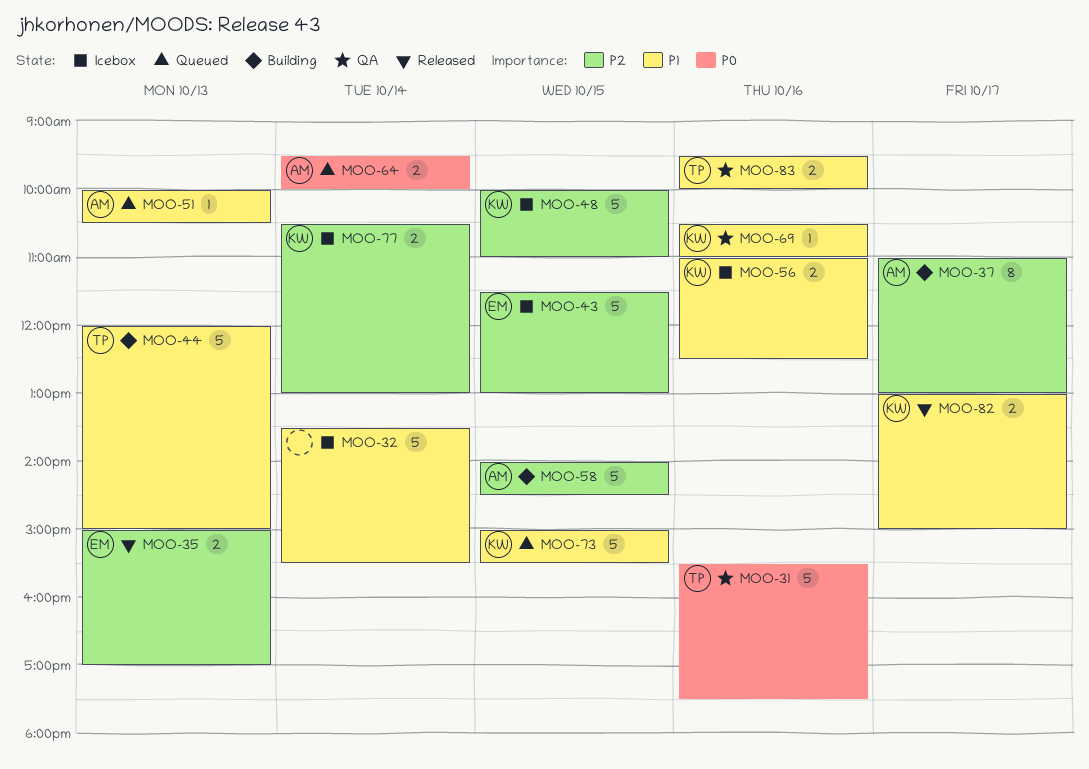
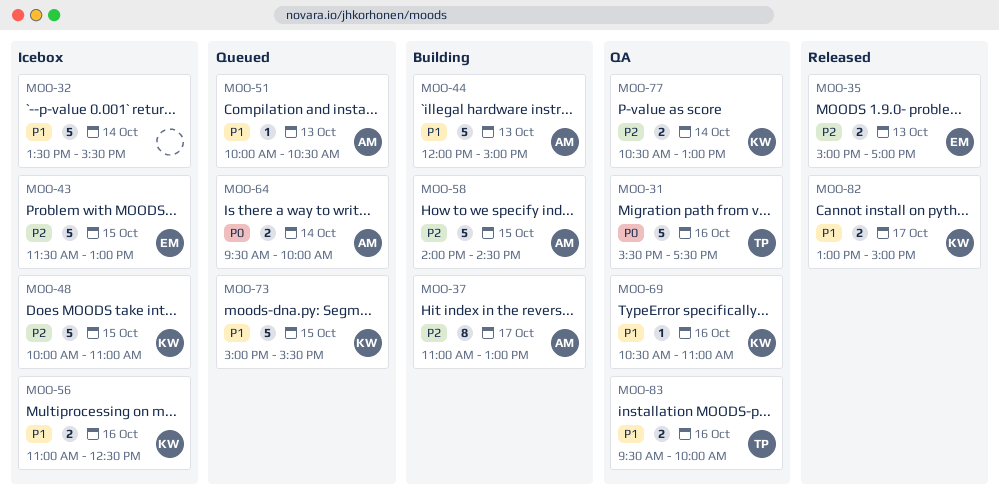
MOO-44, owner: TP -> AM
MOO-77, status: Icebox -> QA

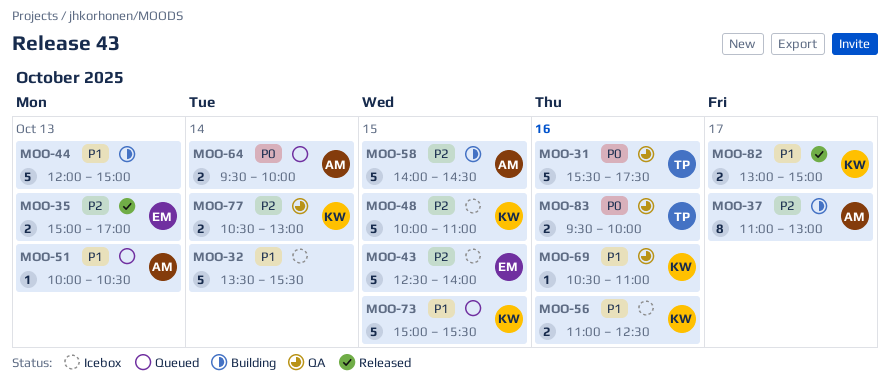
MOO-43, begins: 11:30 -> 12:30
MOO-43, ends: 13:00 -> 14:00
MOO-44, owner: AM -> none
MOO-83, priority: P1 -> P0

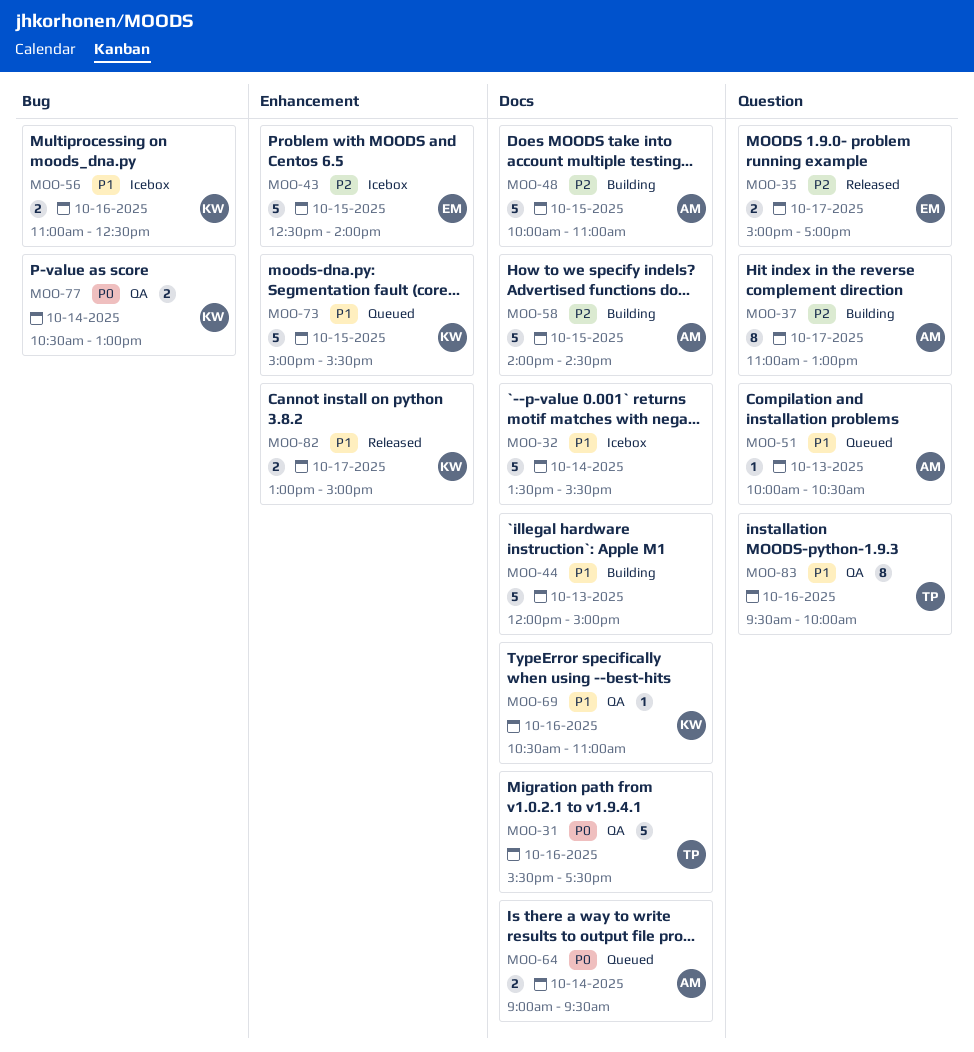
MOO-35, day: Oct 13 -> Oct 17
MOO-48, status: Icebox -> Building
MOO-48, owner: KW -> AM
MOO-64, begins: 09:30 -> 09:00
MOO-64, ends: 10:00 -> 09:30
MOO-77, priority: P2 -> P0
MOO-83, priority: P0 -> P1
MOO-83, estimate: 2 -> 8

